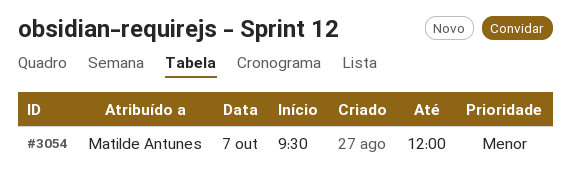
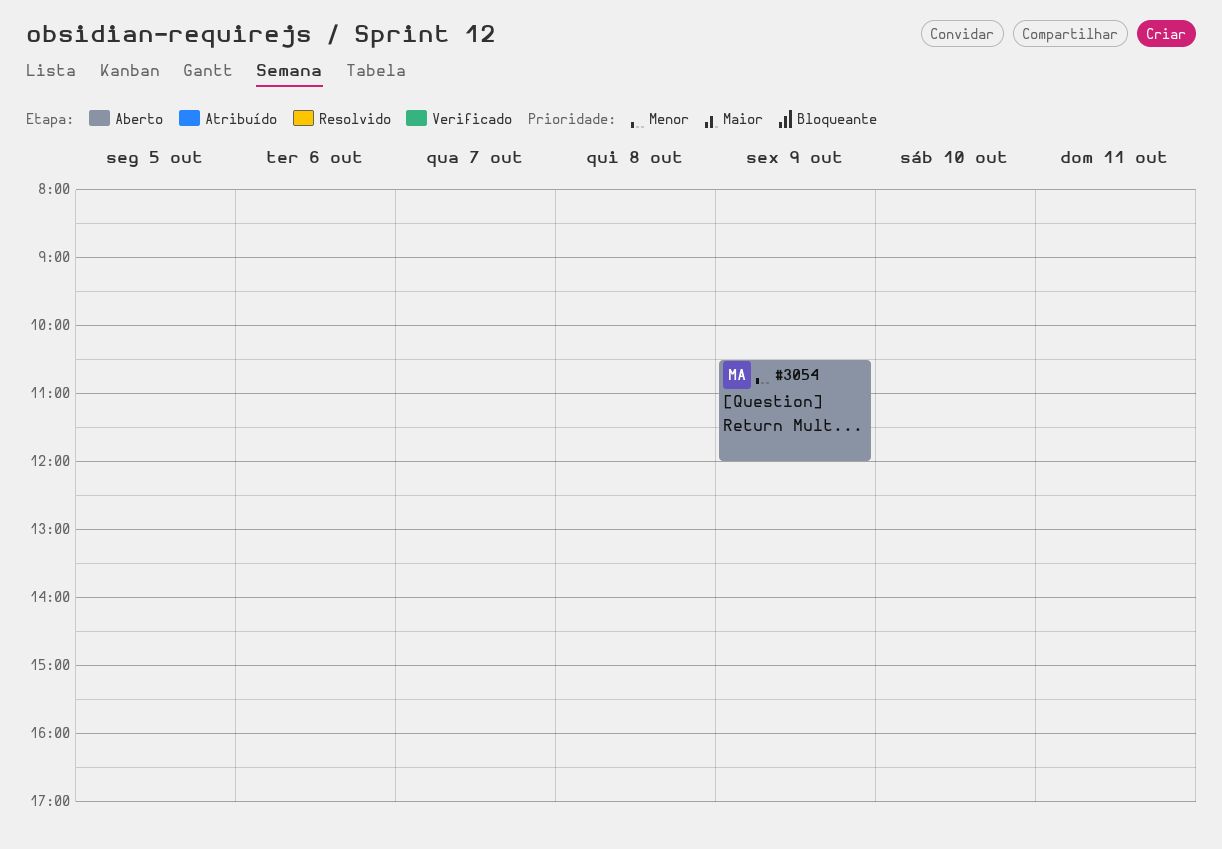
#3054, day: Oct 7 -> Oct 9
#3054, begins: 09:30 -> 10:30

